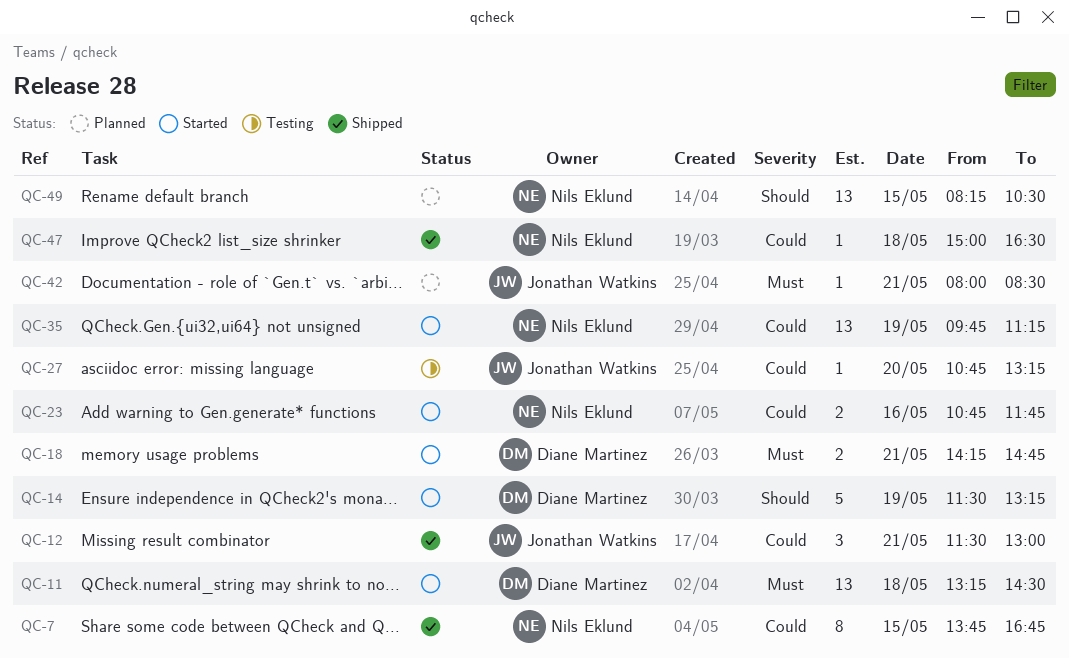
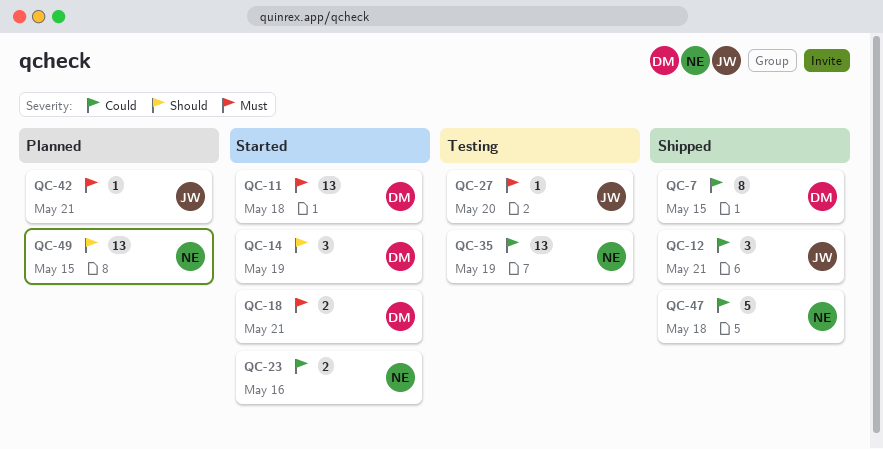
QC-7, owner: Nils Eklund -> Diane Martinez
QC-14, estimate: 5 -> 3
QC-27, priority: Could -> Must
QC-35, status: Started -> Testing
QC-47, estimate: 1 -> 5

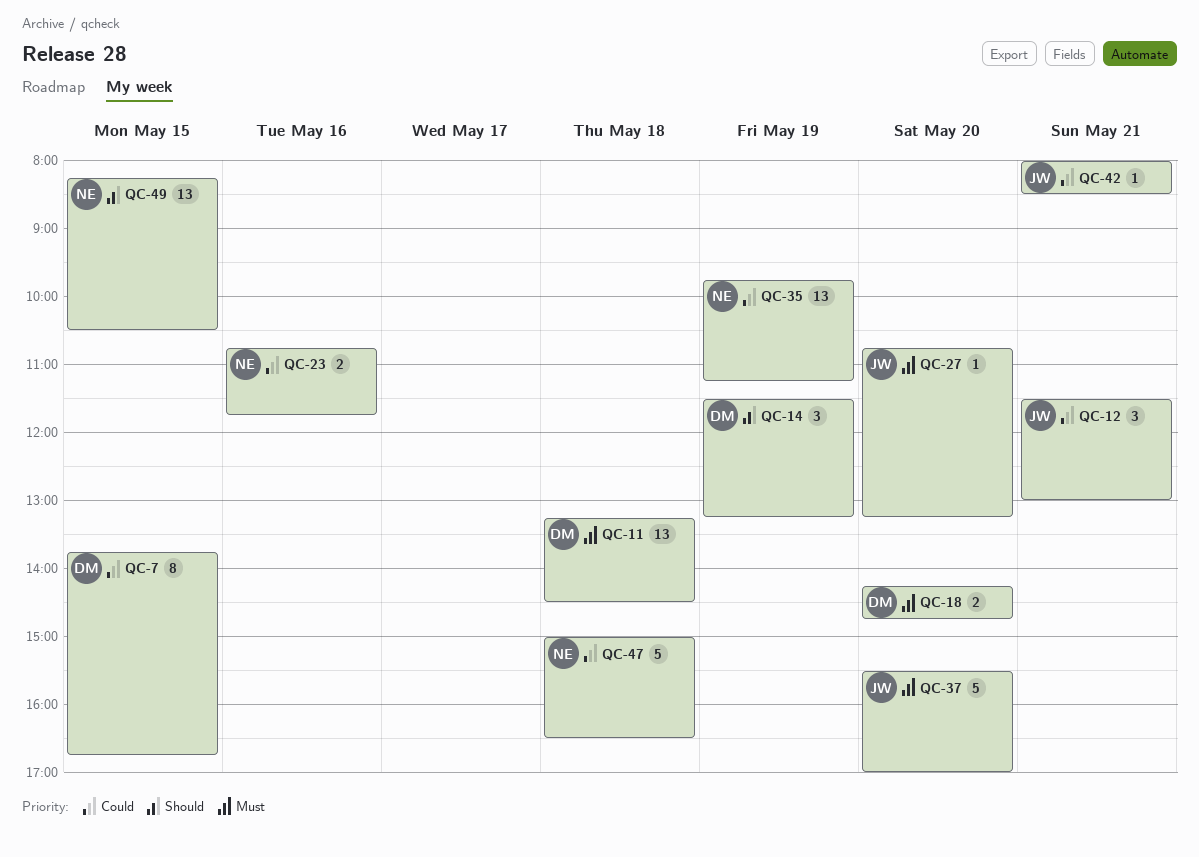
QC-18, day: May 21 -> May 20
QC-37: none -> present
QC-42, priority: Must -> Could

